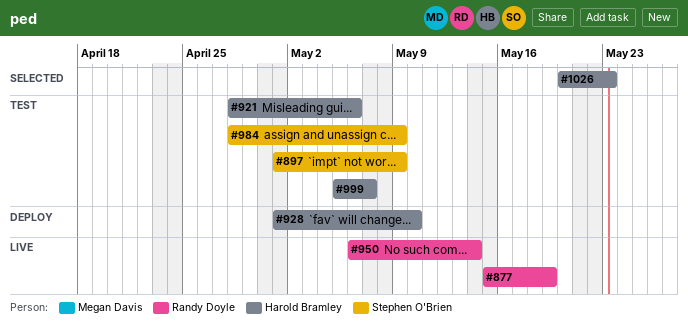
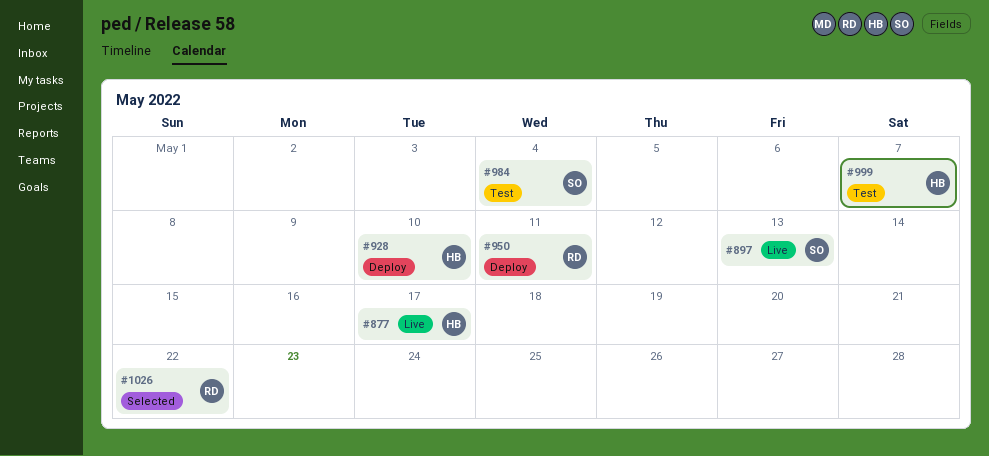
#877, owner: Randy Doyle -> Harold Bramley
#877, due: May 19 -> May 17
#897, status: Test -> Live
#897, due: May 9 -> May 13
#921: present -> none
#950, status: Live -> Deploy
#950, due: May 14 -> May 11
#984, due: May 9 -> May 4
#1026, owner: Harold Bramley -> Randy Doyle
#1026, due: May 23 -> May 22

